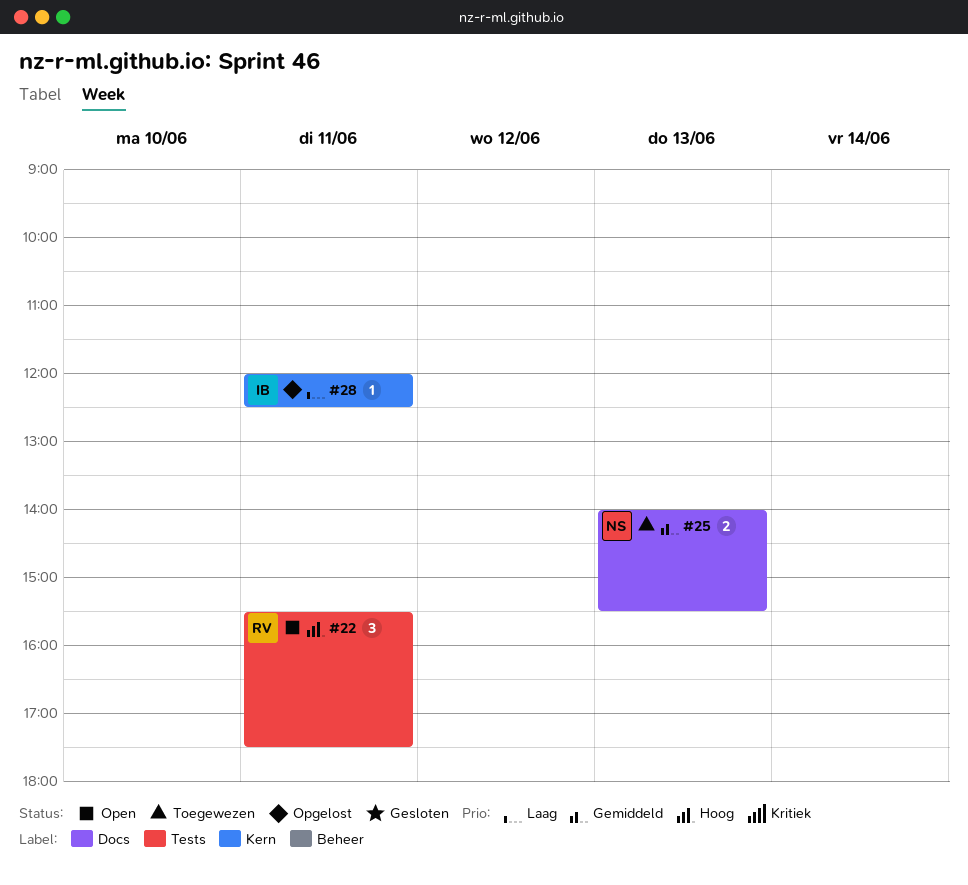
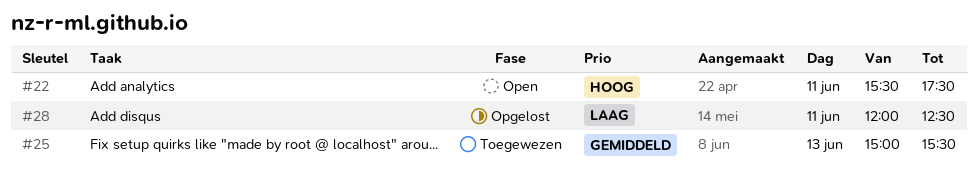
#25, begins: 14:00 -> 15:00

